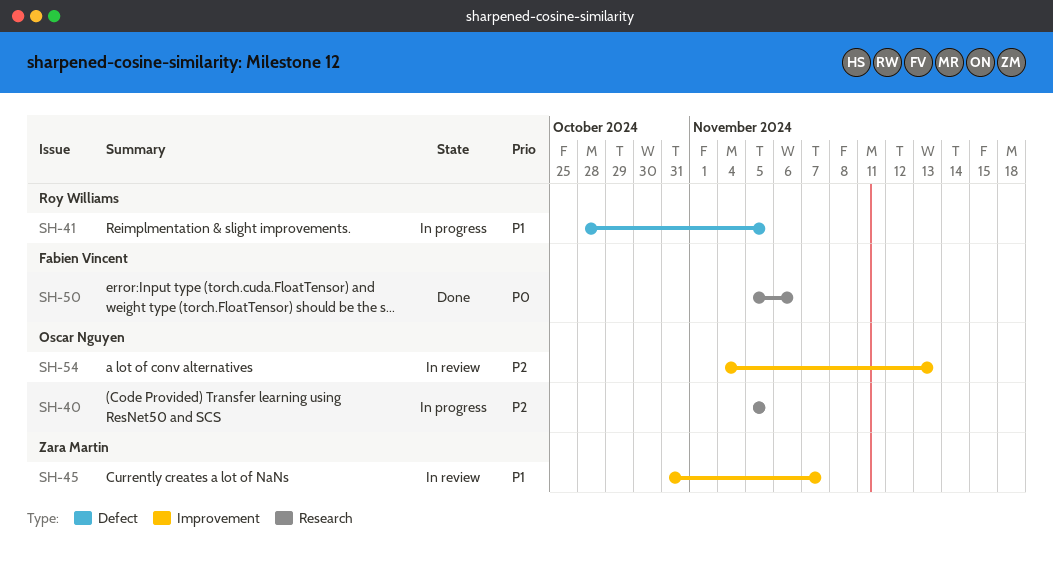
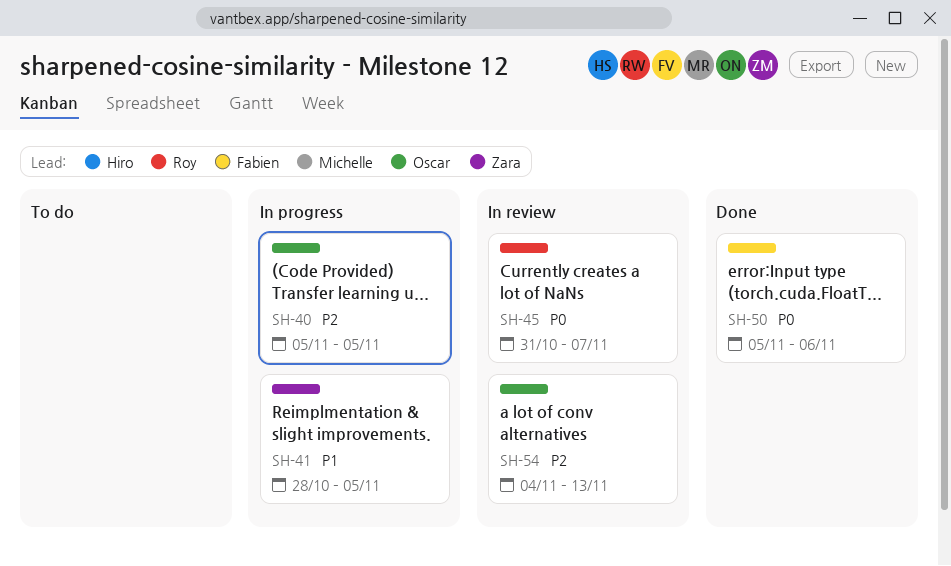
SH-41, owner: Roy Williams -> Zara Martin
SH-45, owner: Zara Martin -> Roy Williams
SH-45, priority: P1 -> P0

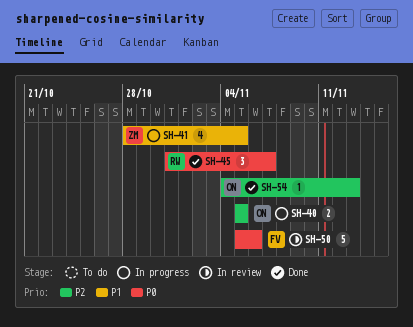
SH-45, status: In review -> Done
SH-50, status: Done -> In review
SH-54, status: In review -> Done

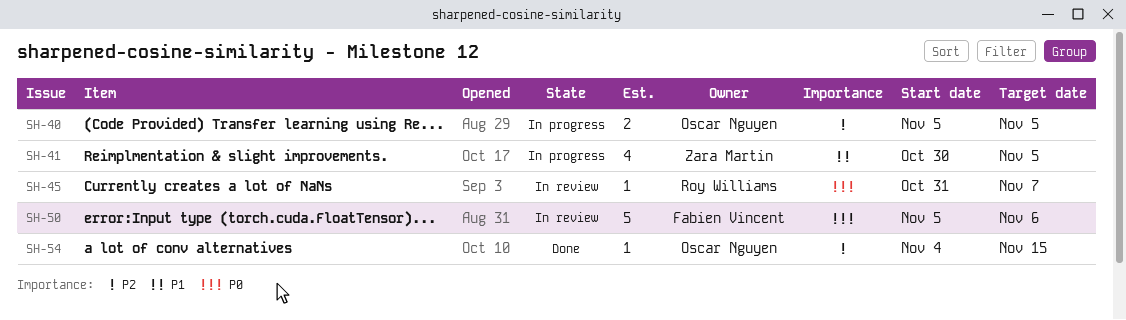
SH-41, start: Oct 28 -> Oct 30
SH-45, status: Done -> In review
SH-45, estimate: 3 -> 1
SH-54, due: Nov 13 -> Nov 15

